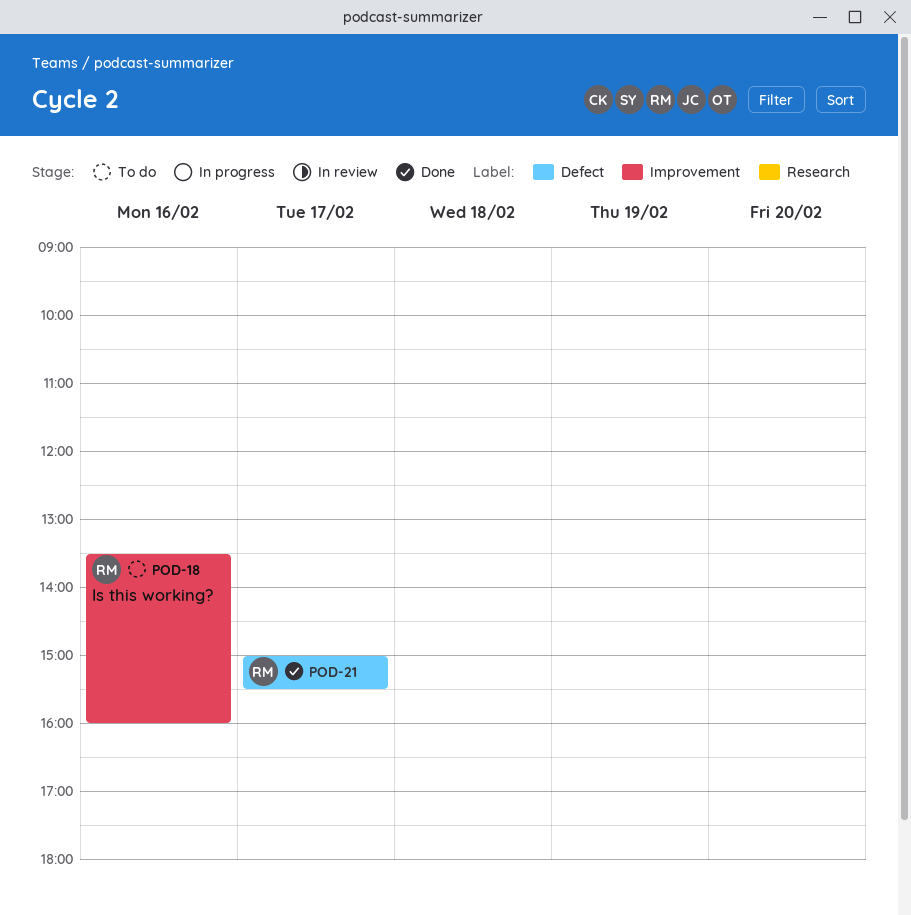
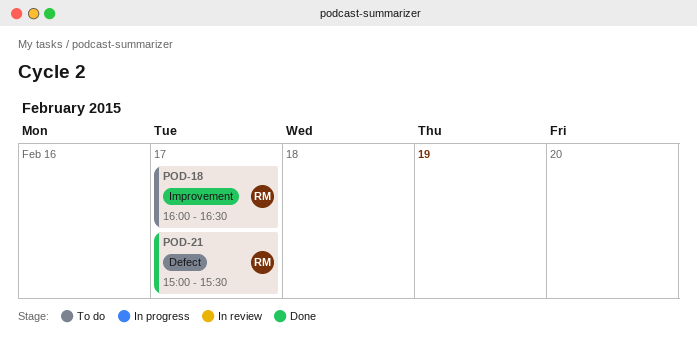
POD-18, day: Feb 16 -> Feb 17
POD-18, begins: 13:30 -> 16:00
POD-18, ends: 16:00 -> 16:30

